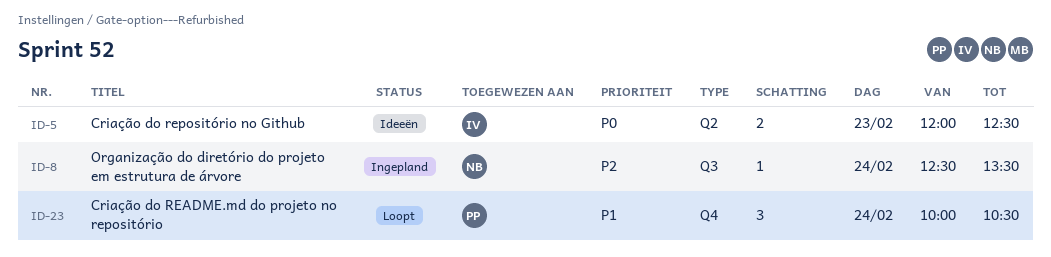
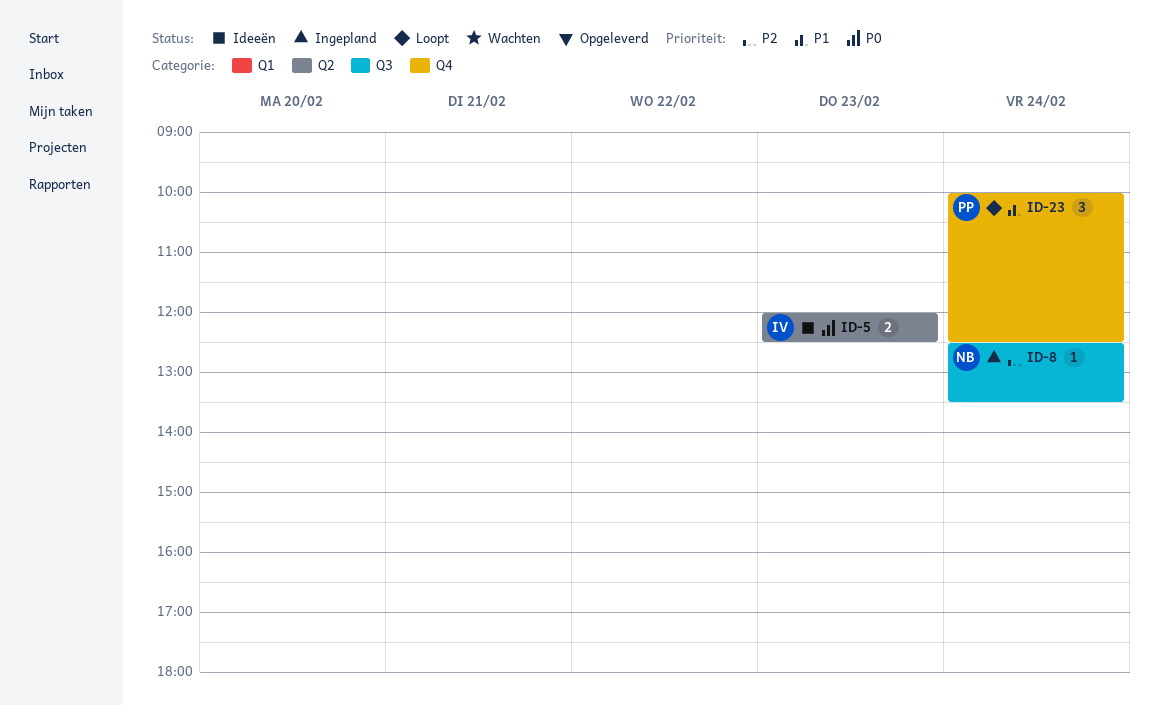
ID-23, ends: 10:30 -> 12:30

